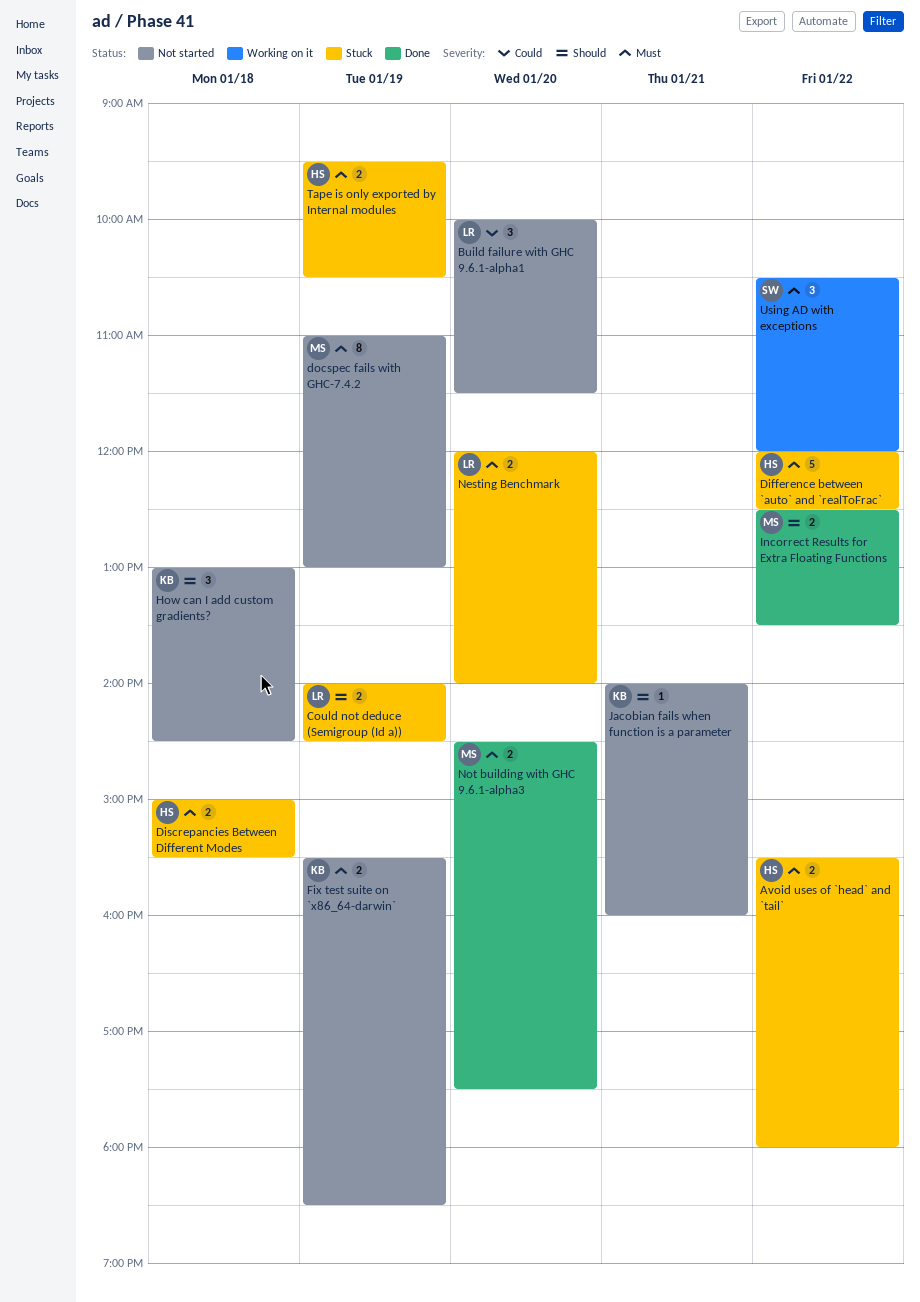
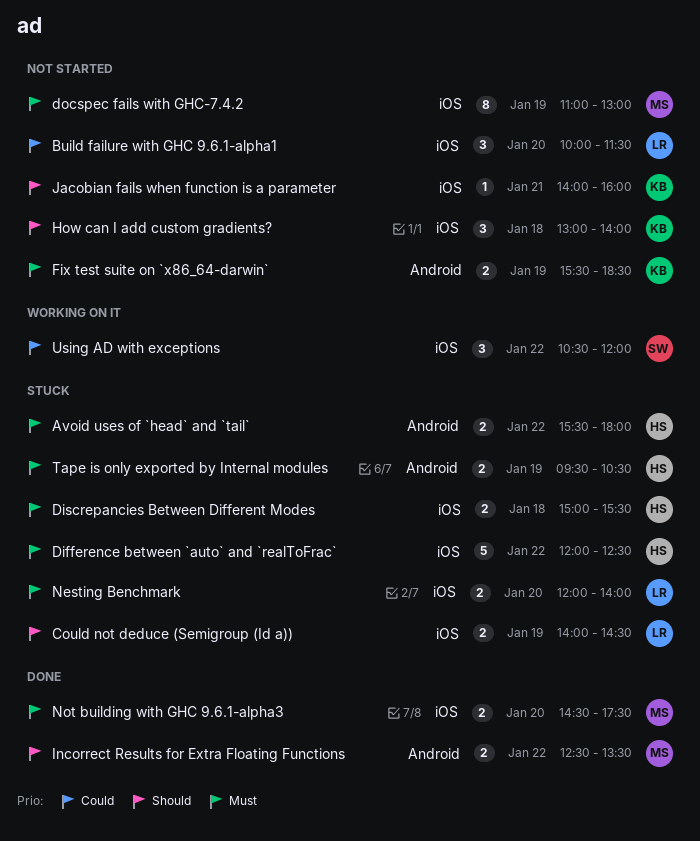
How can I add custom gradients?, ends: 14:30 -> 14:00
Using AD with exceptions, priority: Must -> Could

